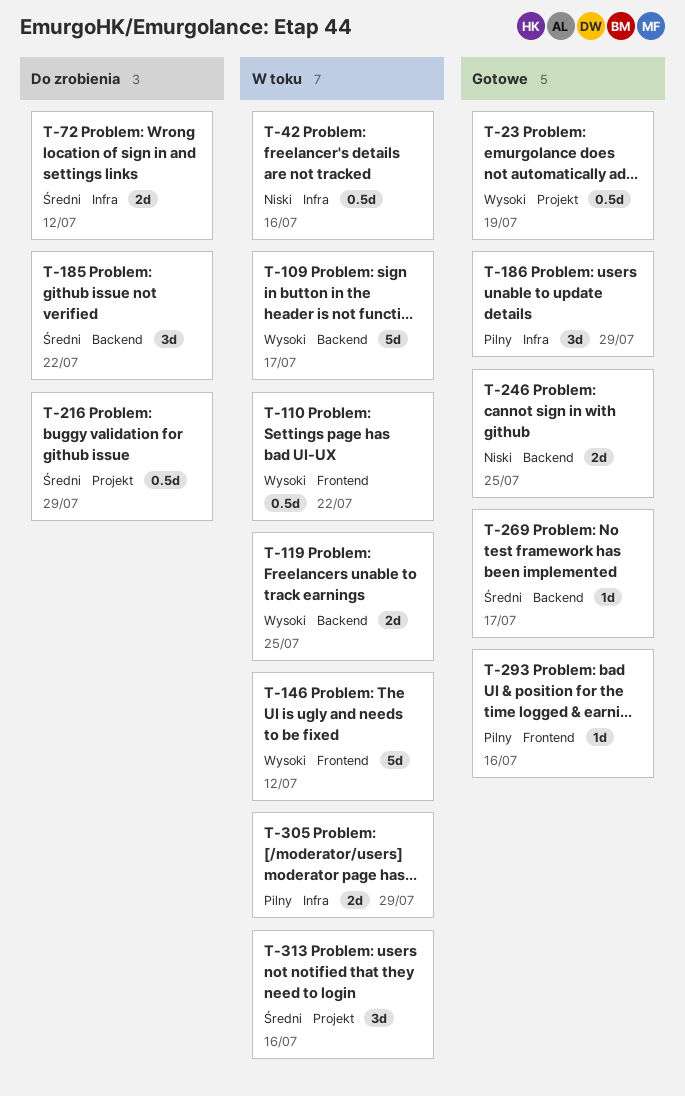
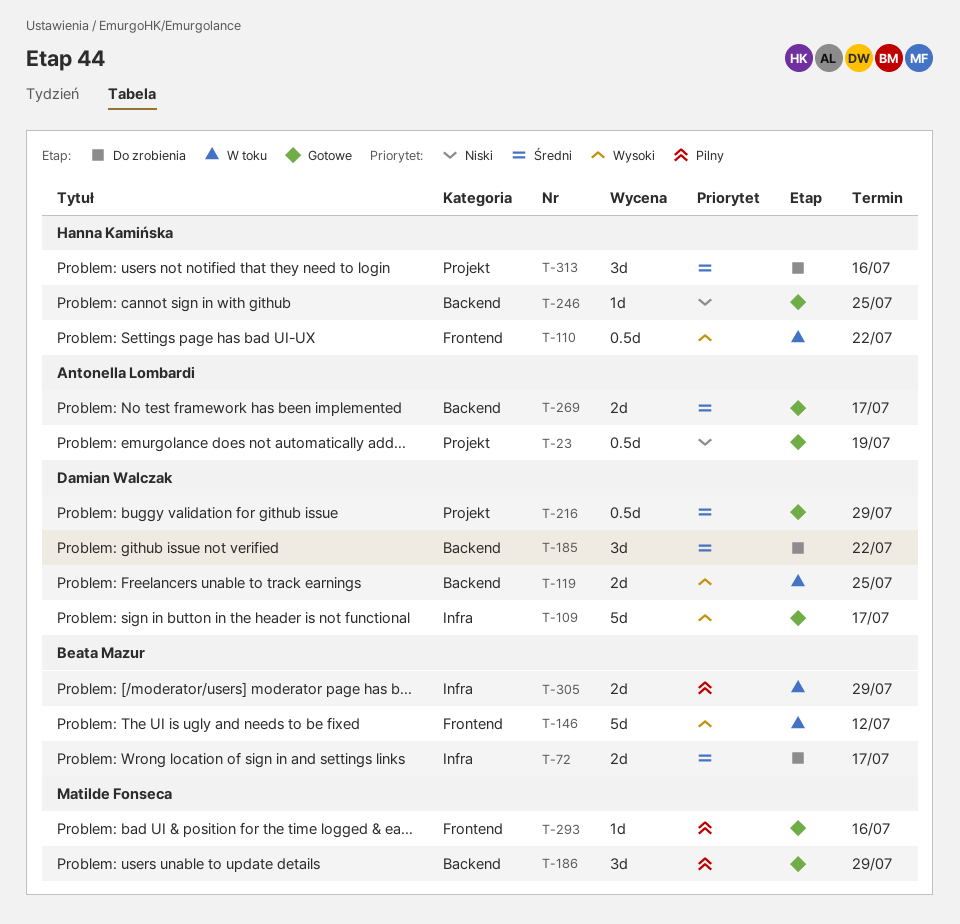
T-23, priority: Wysoki -> Niski
T-42: present -> none
T-72, due: Jul 12 -> Jul 17
T-109, status: W toku -> Gotowe
T-109, label: Backend -> Infra
T-186, label: Infra -> Backend
T-216, status: Do zrobienia -> Gotowe
T-246, estimate: 2d -> 1d
T-269, estimate: 1d -> 2d
T-313, status: W toku -> Do zrobienia

